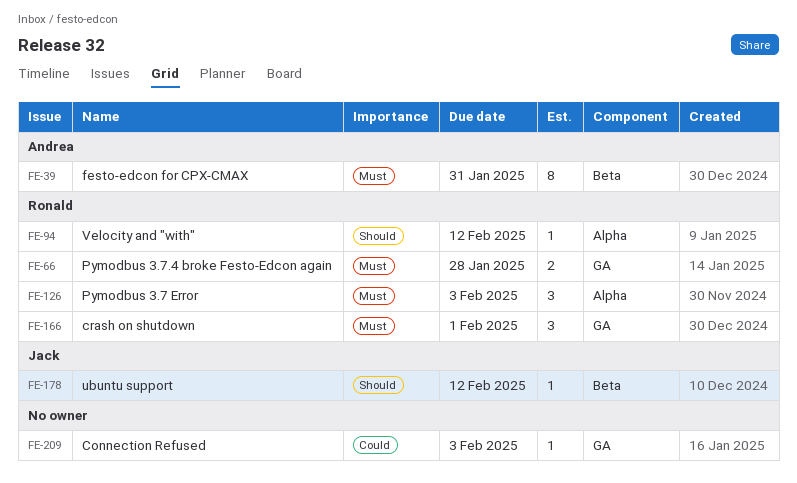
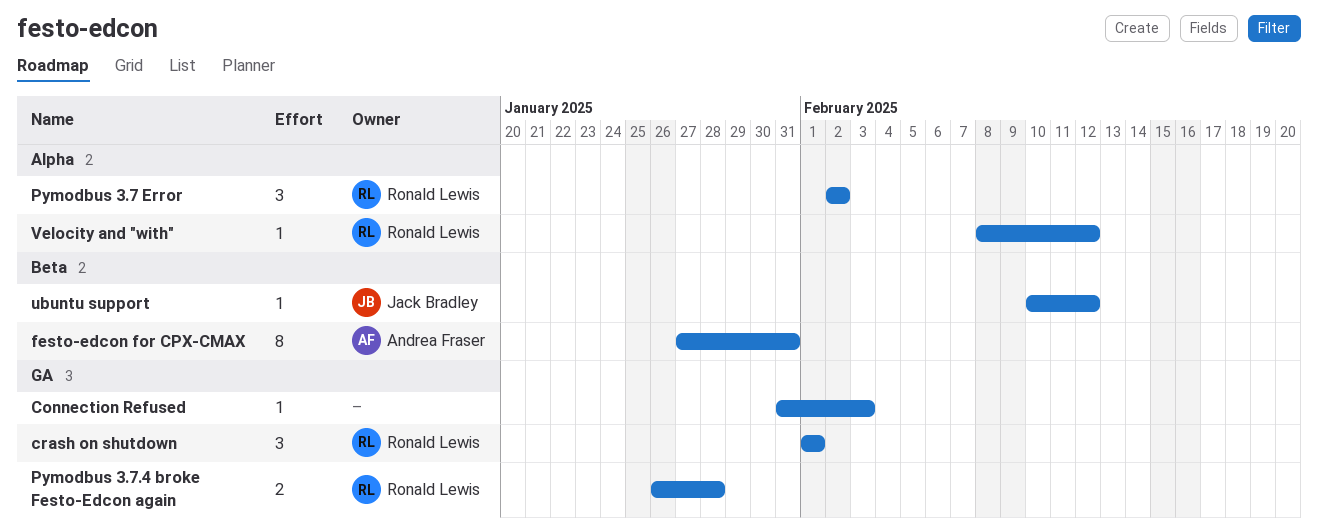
Pymodbus 3.7 Error, due: Feb 3 -> Feb 2

